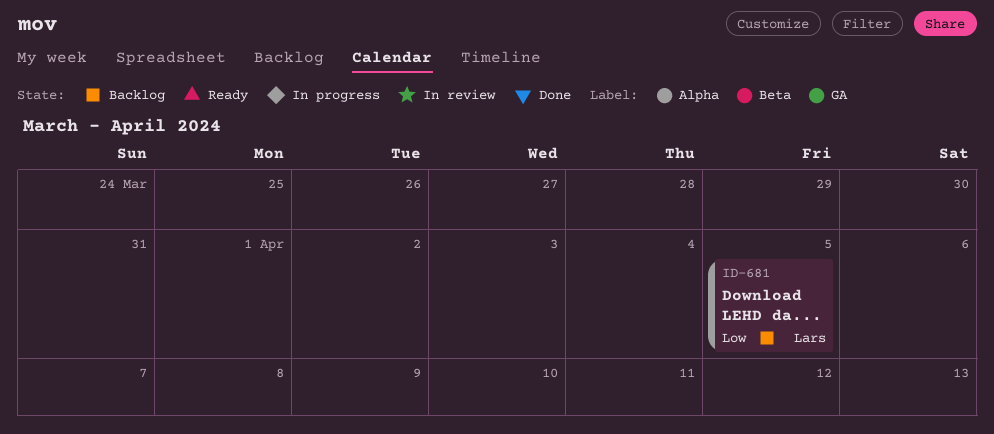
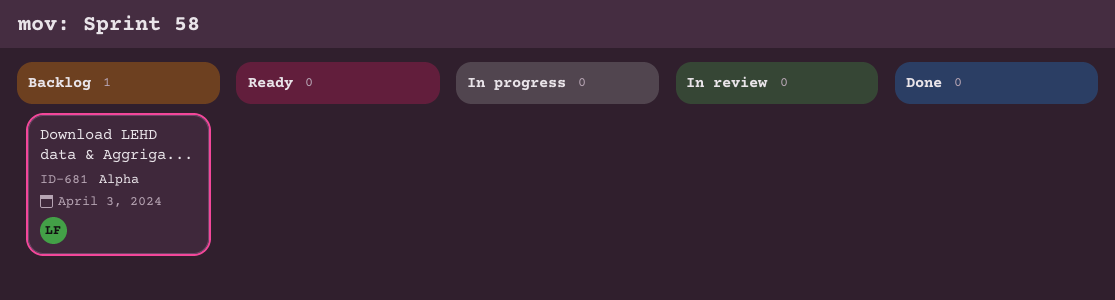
ID-681, due: Apr 5 -> Apr 3

